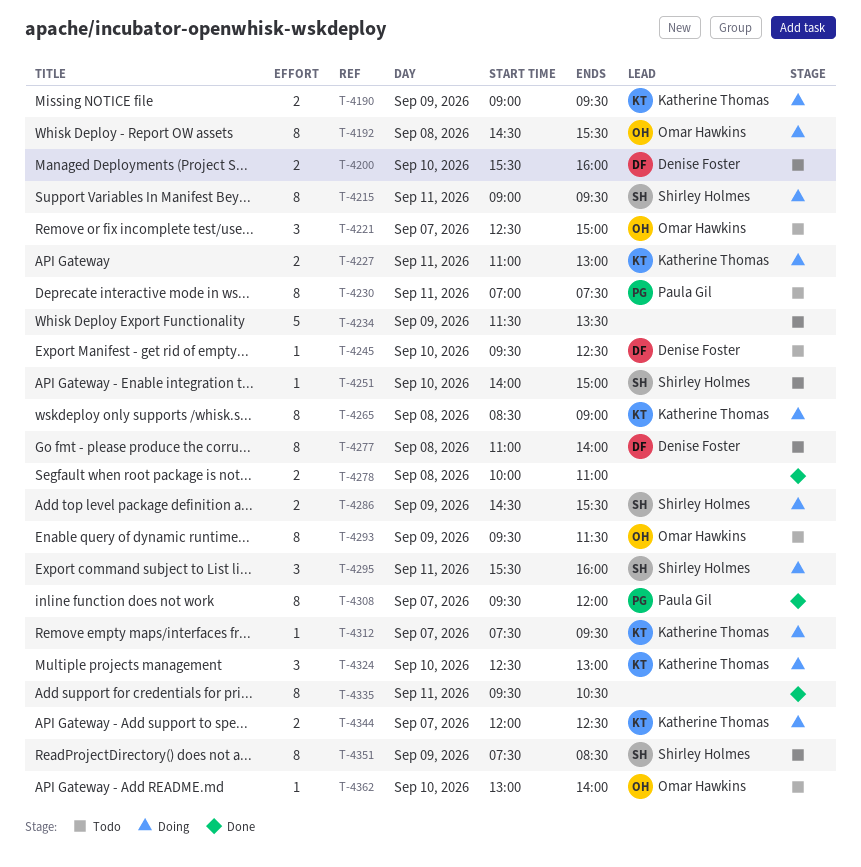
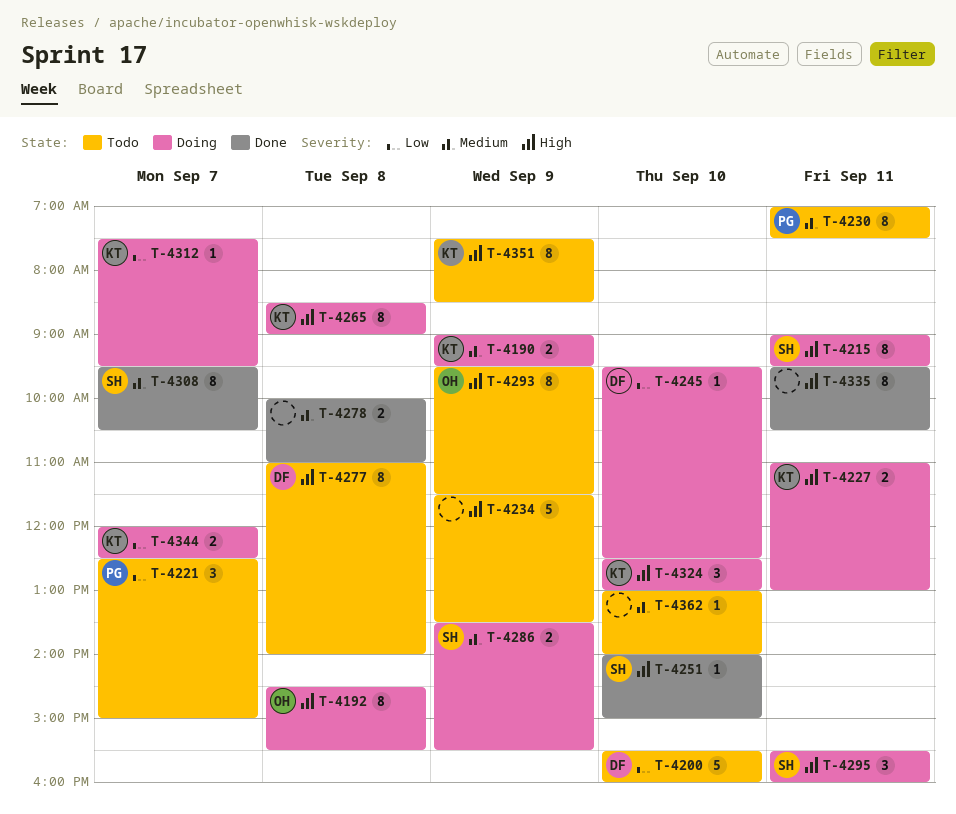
T-4200, estimate: 2 -> 5
T-4221, owner: Omar Hawkins -> Paula Gil
T-4245, status: Todo -> Doing
T-4251, status: Todo -> Done
T-4286, begins: 14:30 -> 13:30
T-4308, owner: Paula Gil -> Shirley Holmes
T-4308, ends: 12:00 -> 10:30
T-4351, owner: Shirley Holmes -> Katherine Thomas
T-4362, owner: Omar Hawkins -> none

